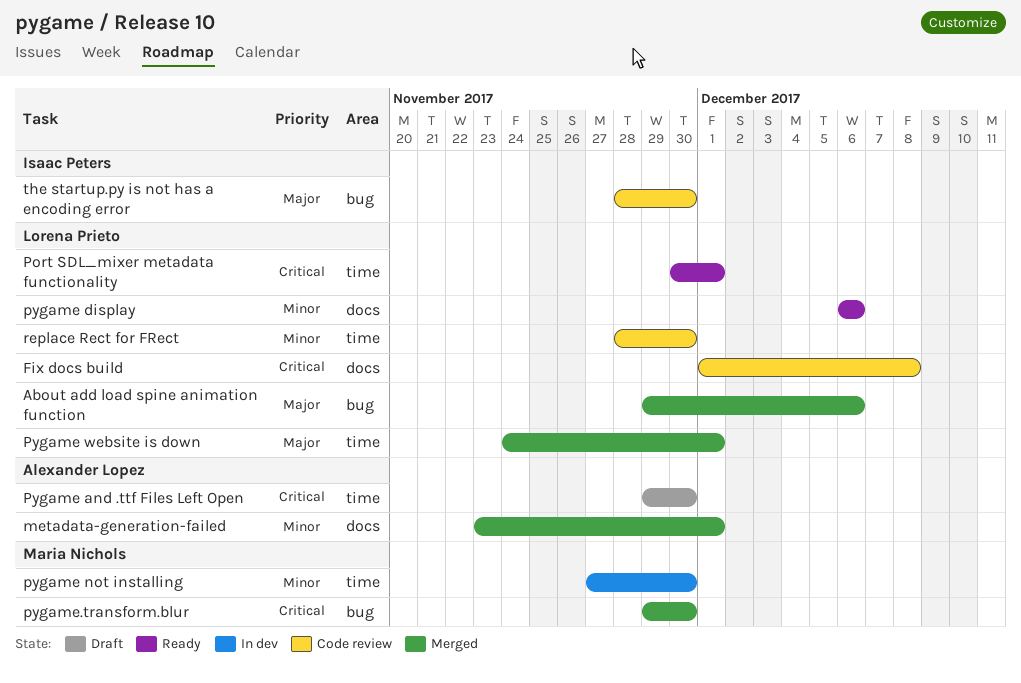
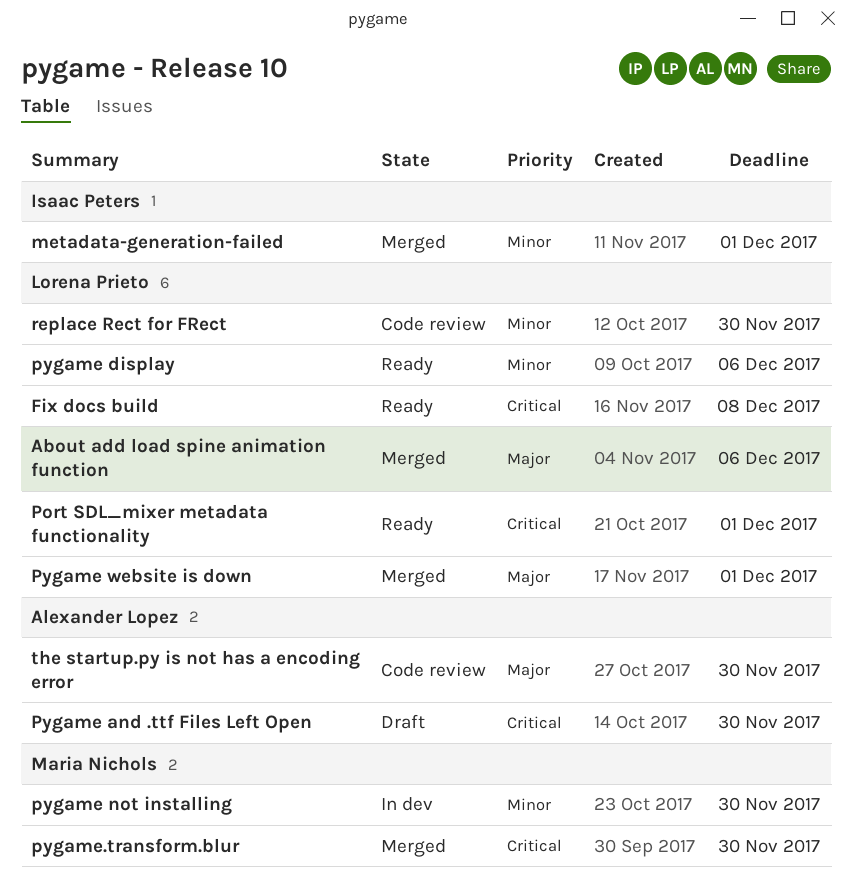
Fix docs build, status: Code review -> Ready
metadata-generation-failed, owner: Alexander Lopez -> Isaac Peters
the startup.py is not has a encoding error, owner: Isaac Peters -> Alexander Lopez

